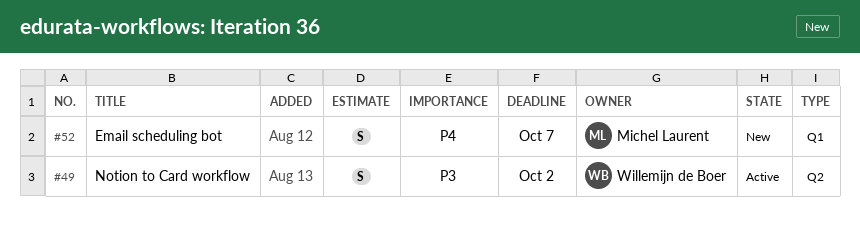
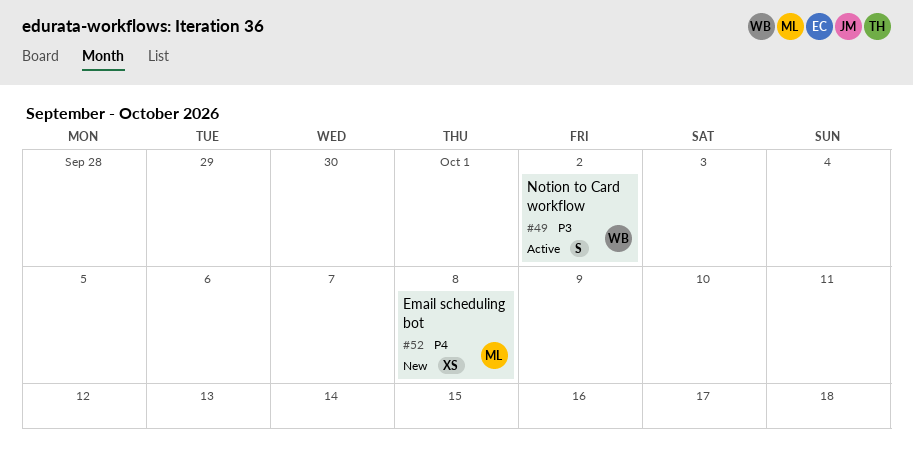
#52, estimate: S -> XS
#52, due: Oct 7 -> Oct 8

